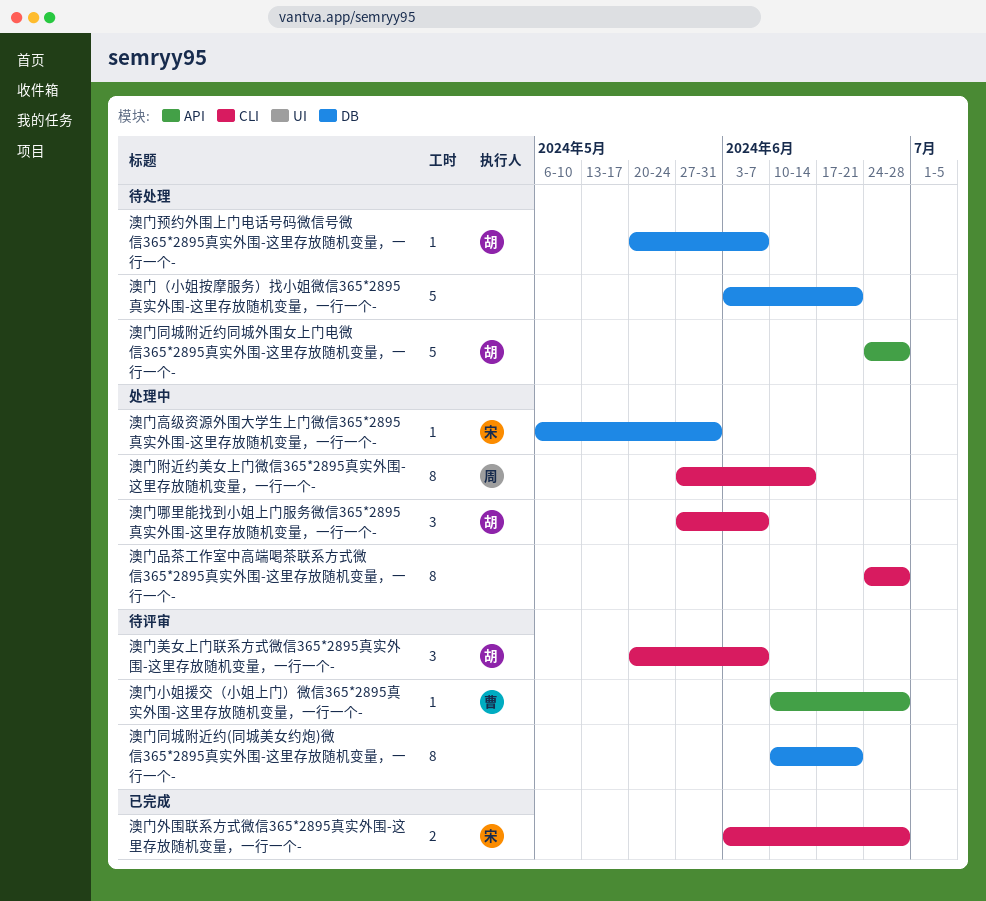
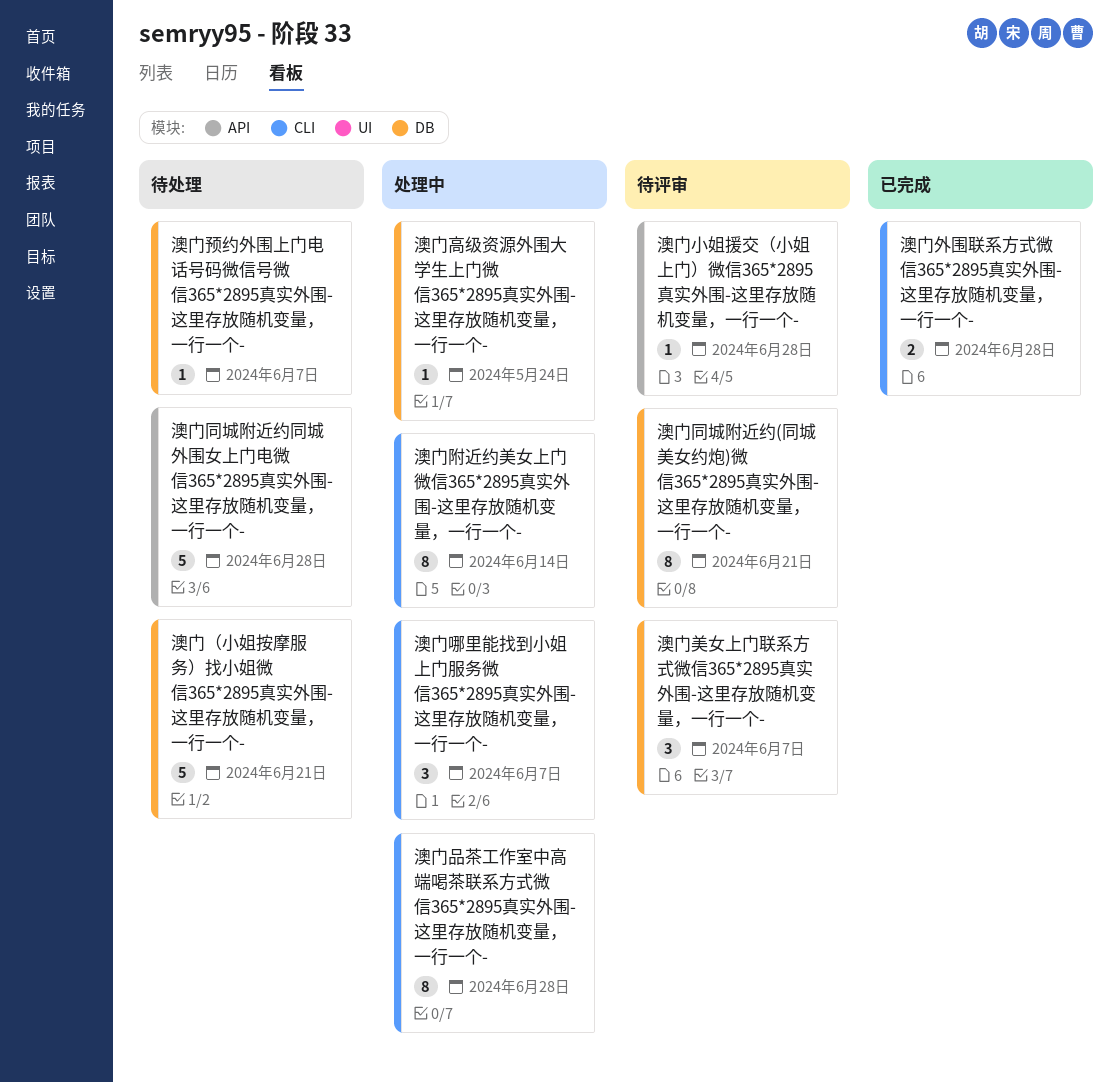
澳门美女上门联系方式微信365*2895真实外围-这里存放随机变量，一行一个-, label: CLI -> DB
澳门高级资源外围大学生上门微信365*2895真实外围-这里存放随机变量，一行一个-, due: May 31 -> May 24

